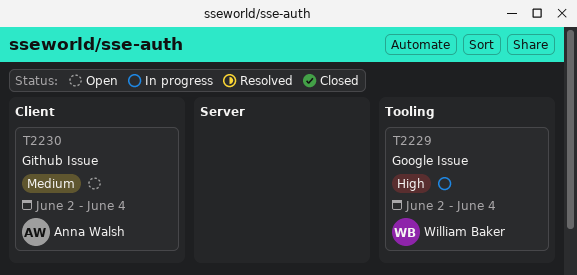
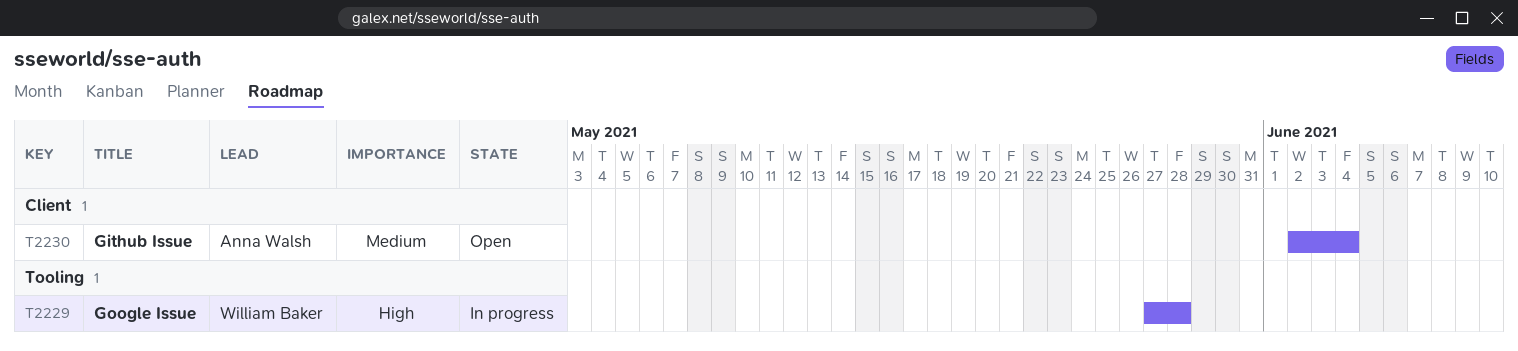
T2229, start: Jun 2 -> May 27
T2229, due: Jun 4 -> May 28

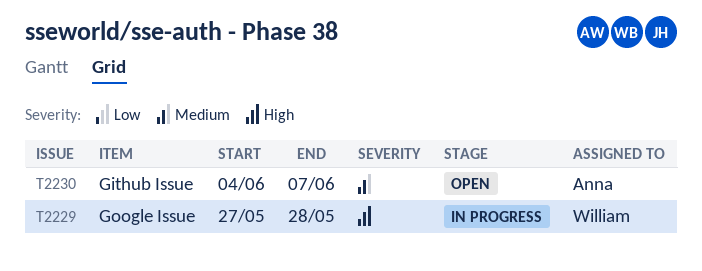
T2230, start: Jun 2 -> Jun 4
T2230, due: Jun 4 -> Jun 7

